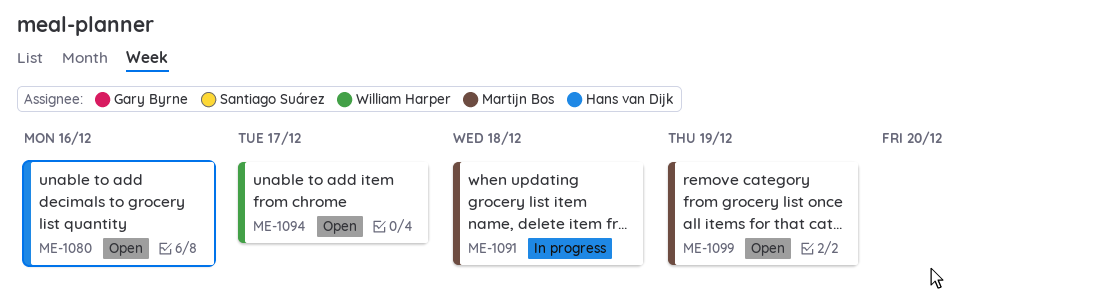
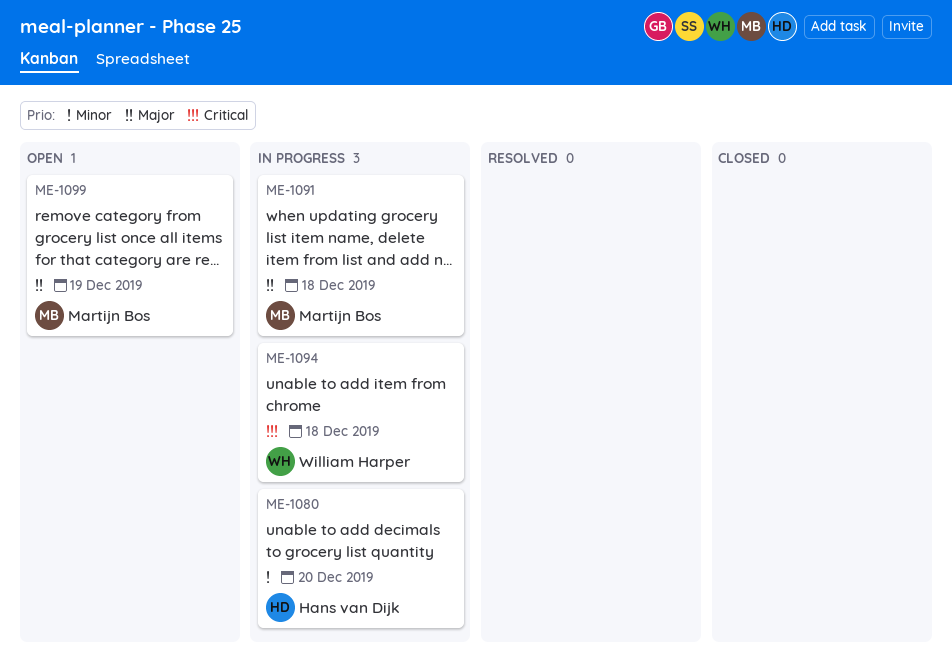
ME-1080, status: Open -> In progress
ME-1080, due: Dec 16 -> Dec 20
ME-1094, status: Open -> In progress
ME-1094, due: Dec 17 -> Dec 18

